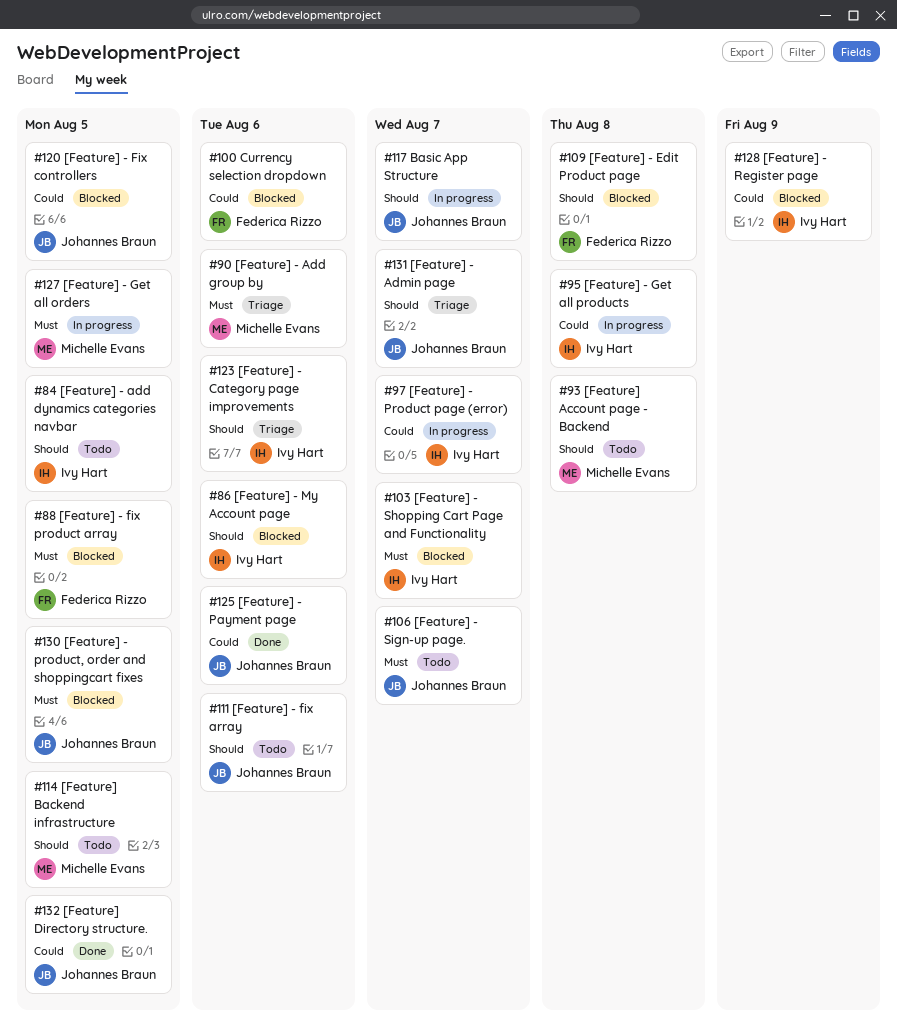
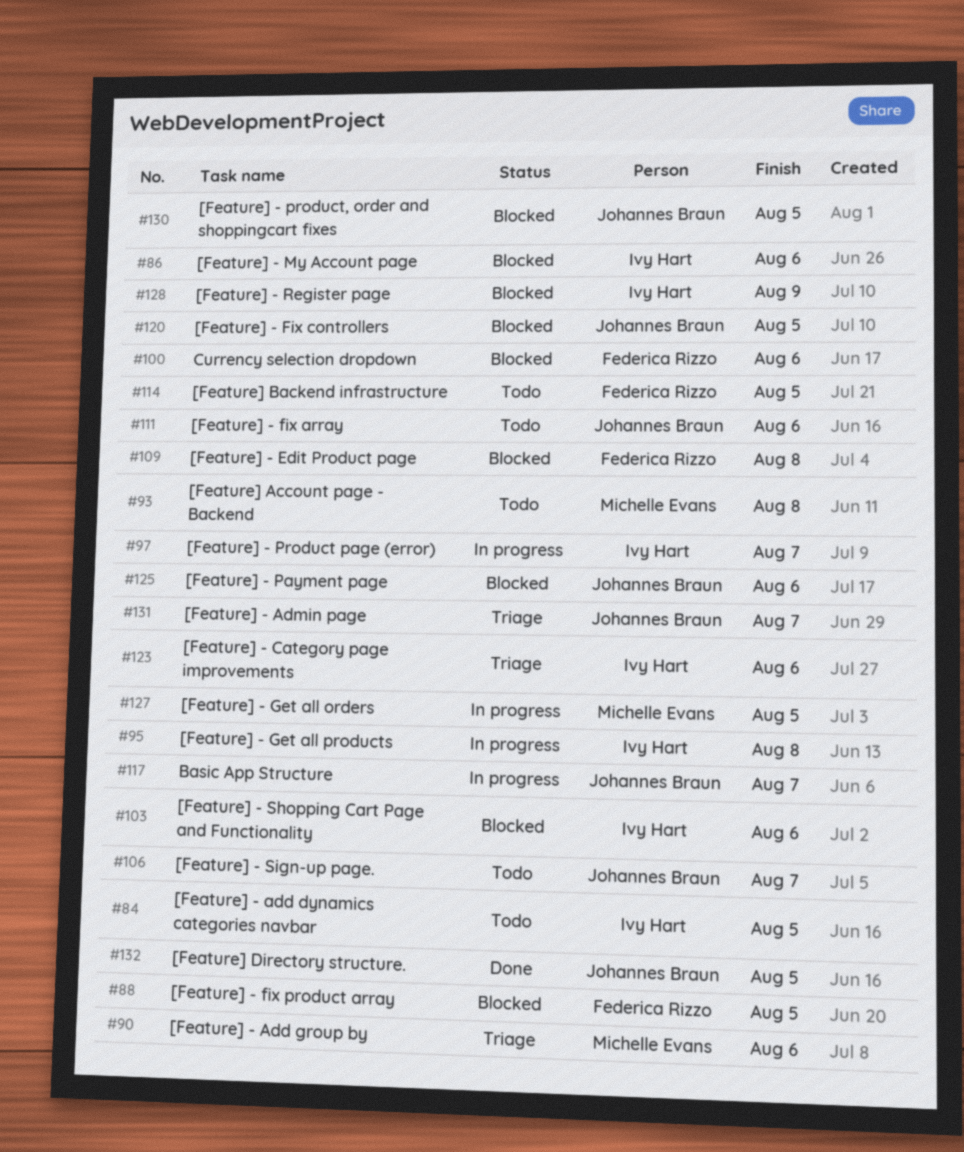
#103, due: Aug 7 -> Aug 6
#114, owner: Michelle Evans -> Federica Rizzo
#125, status: Done -> Blocked

